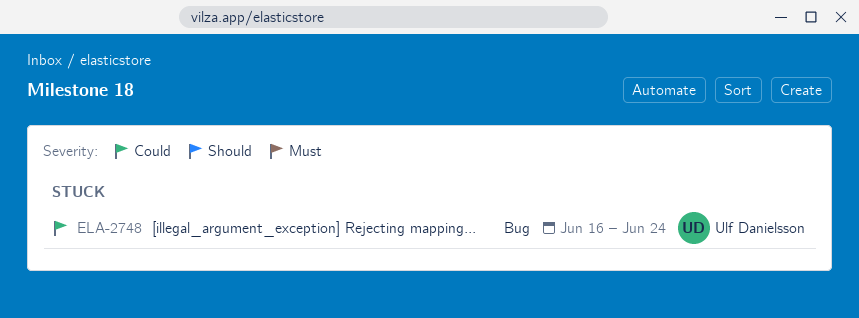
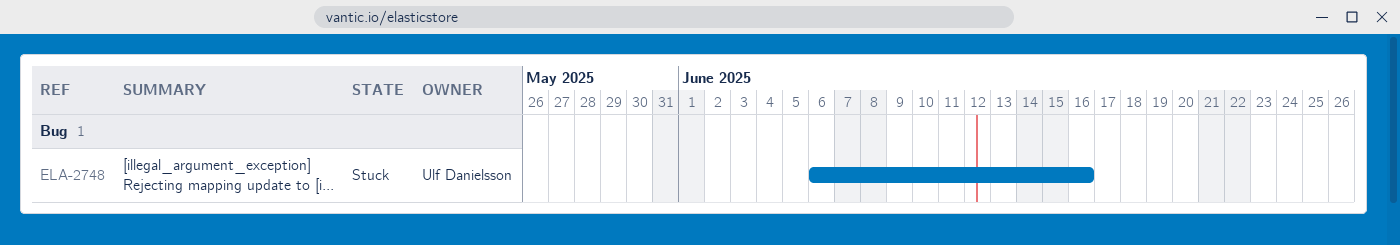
ELA-2748, start: Jun 16 -> Jun 6
ELA-2748, due: Jun 24 -> Jun 16

